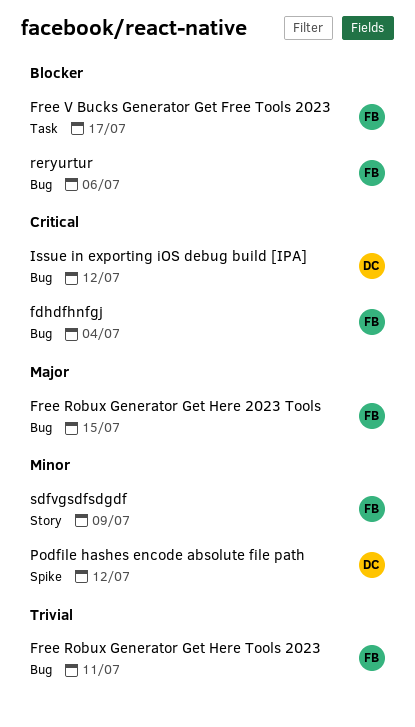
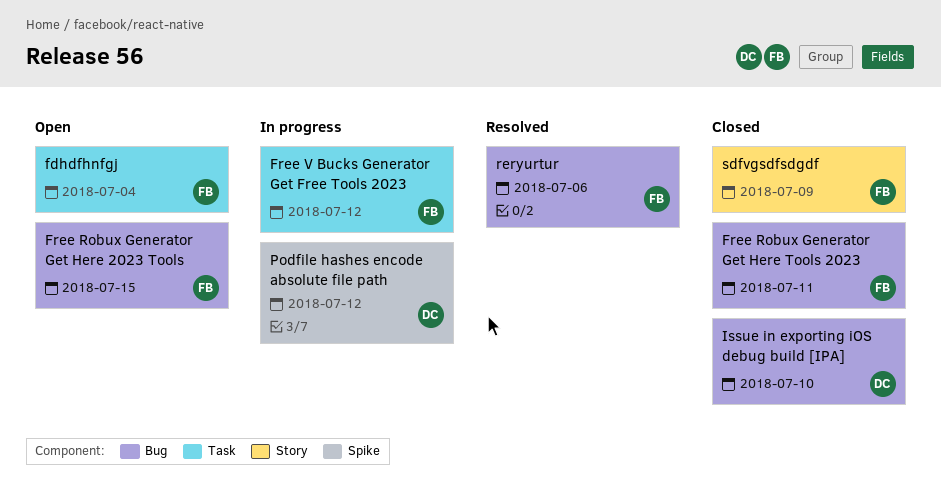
fdhdfhnfgj, label: Bug -> Task
Free V Bucks Generator Get Free Tools 2023, due: Jul 17 -> Jul 12
Issue in exporting iOS debug build [IPA], due: Jul 12 -> Jul 10

